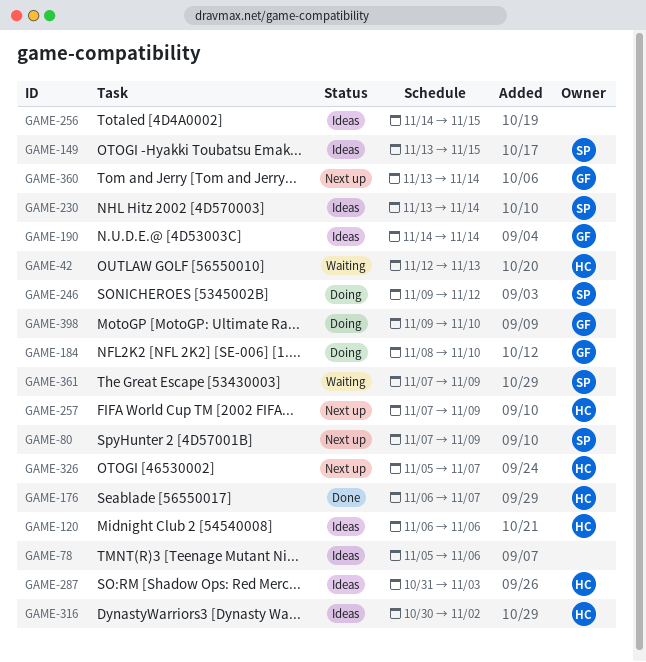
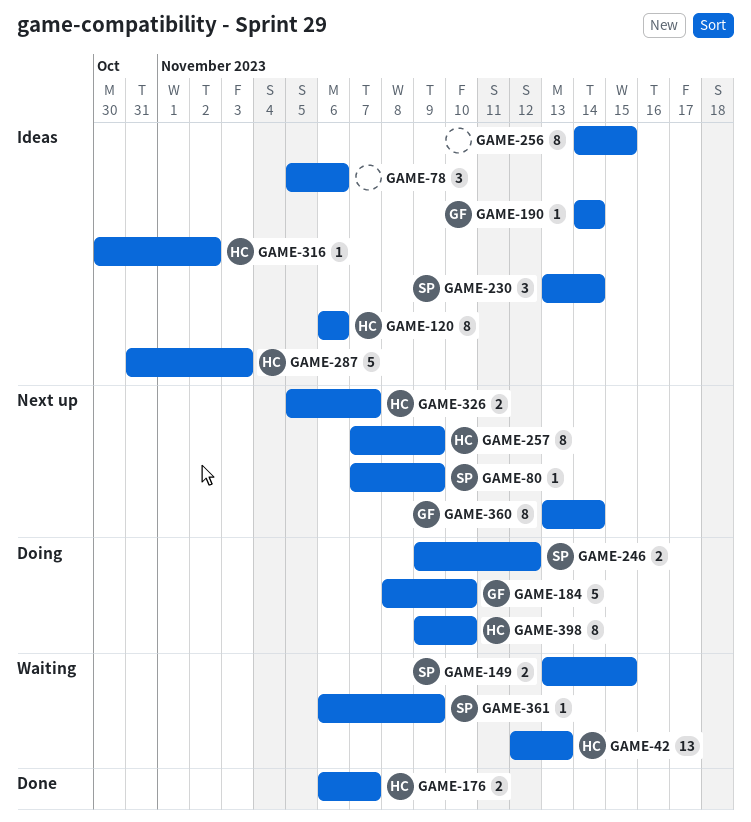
GAME-149, status: Ideas -> Waiting
GAME-361, start: Nov 7 -> Nov 6
GAME-398, owner: GF -> HC

